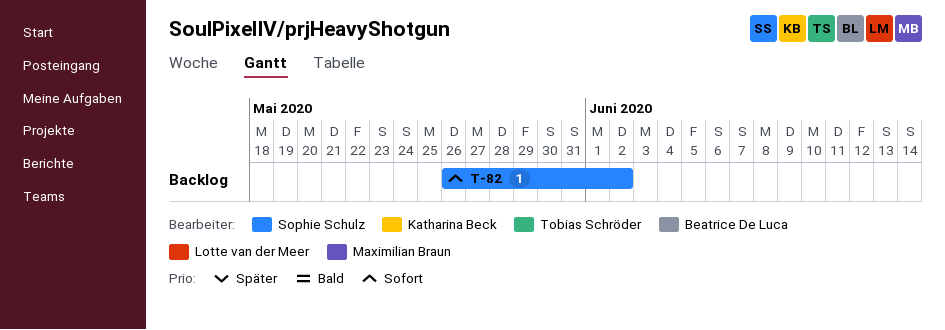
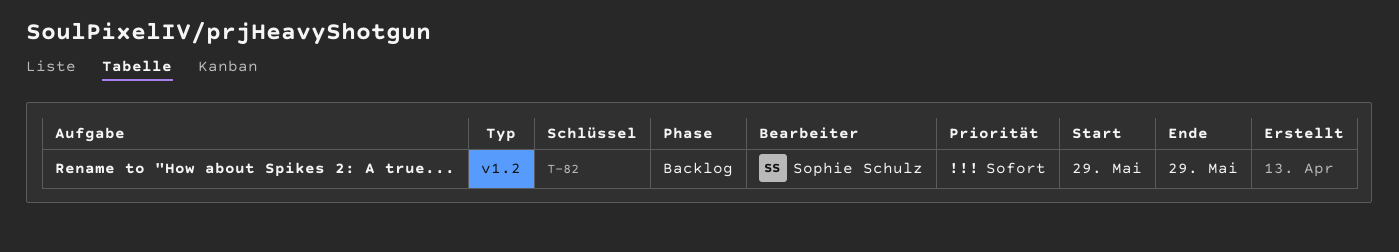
T-82, start: May 26 -> May 29
T-82, due: Jun 2 -> May 29

